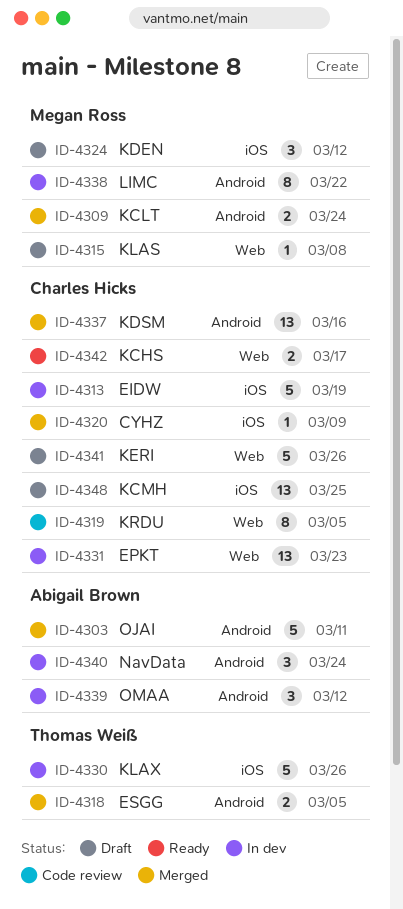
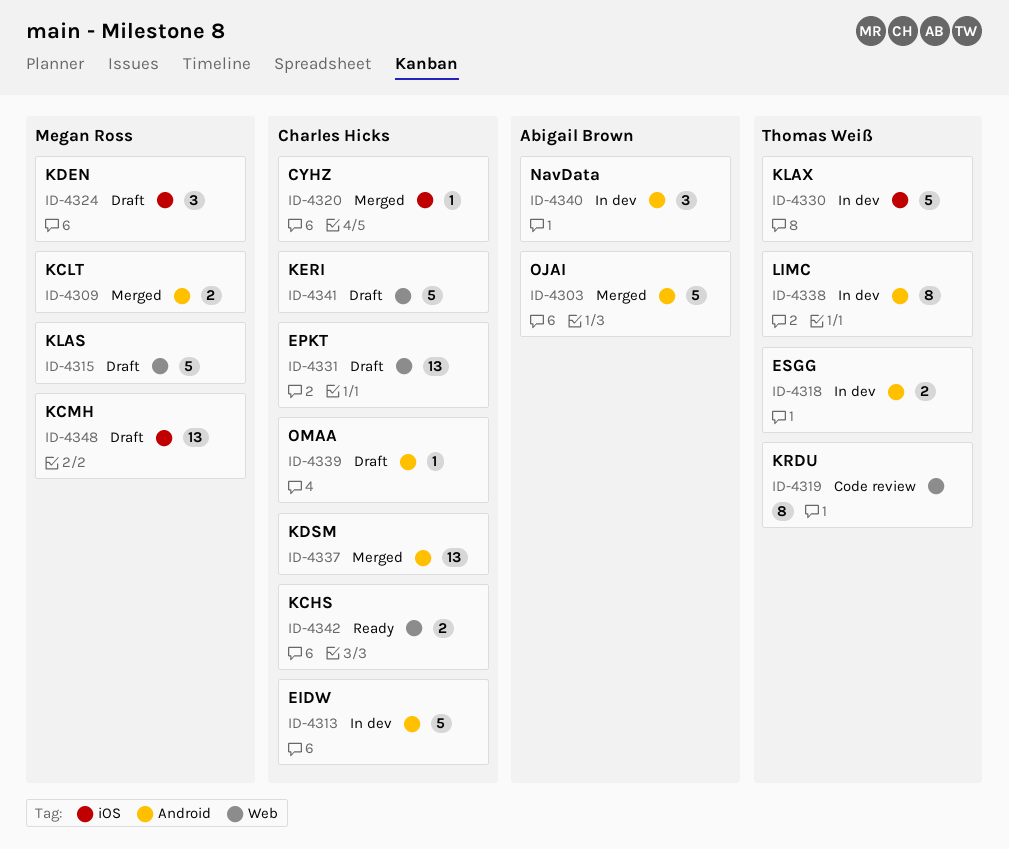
ID-4313, label: iOS -> Android
ID-4315, estimate: 1 -> 5
ID-4318, status: Merged -> In dev
ID-4319, owner: Charles Hicks -> Thomas Weiß
ID-4331, status: In dev -> Draft
ID-4338, owner: Megan Ross -> Thomas Weiß
ID-4339, status: In dev -> Draft
ID-4339, owner: Abigail Brown -> Charles Hicks
ID-4339, estimate: 3 -> 1
ID-4348, owner: Charles Hicks -> Megan Ross

